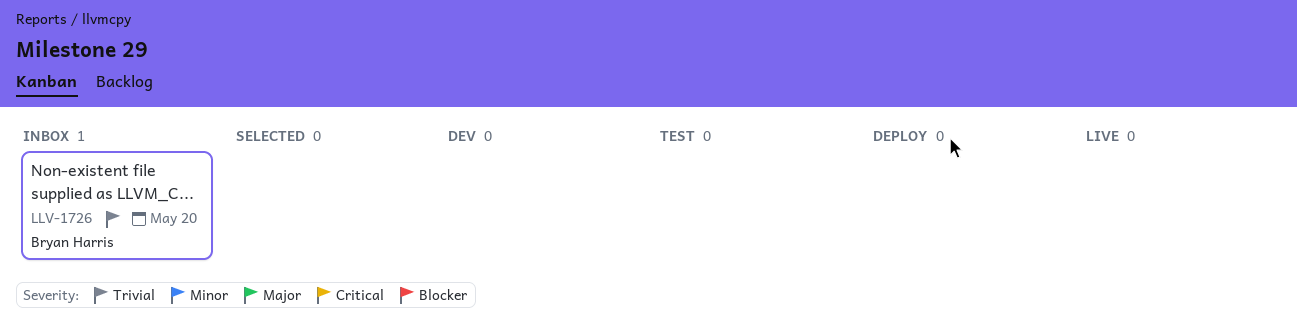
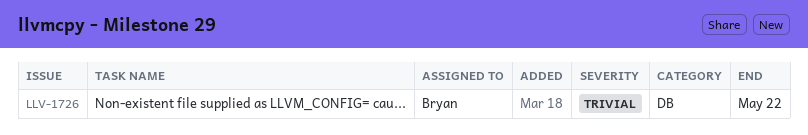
LLV-1726, due: May 20 -> May 22

